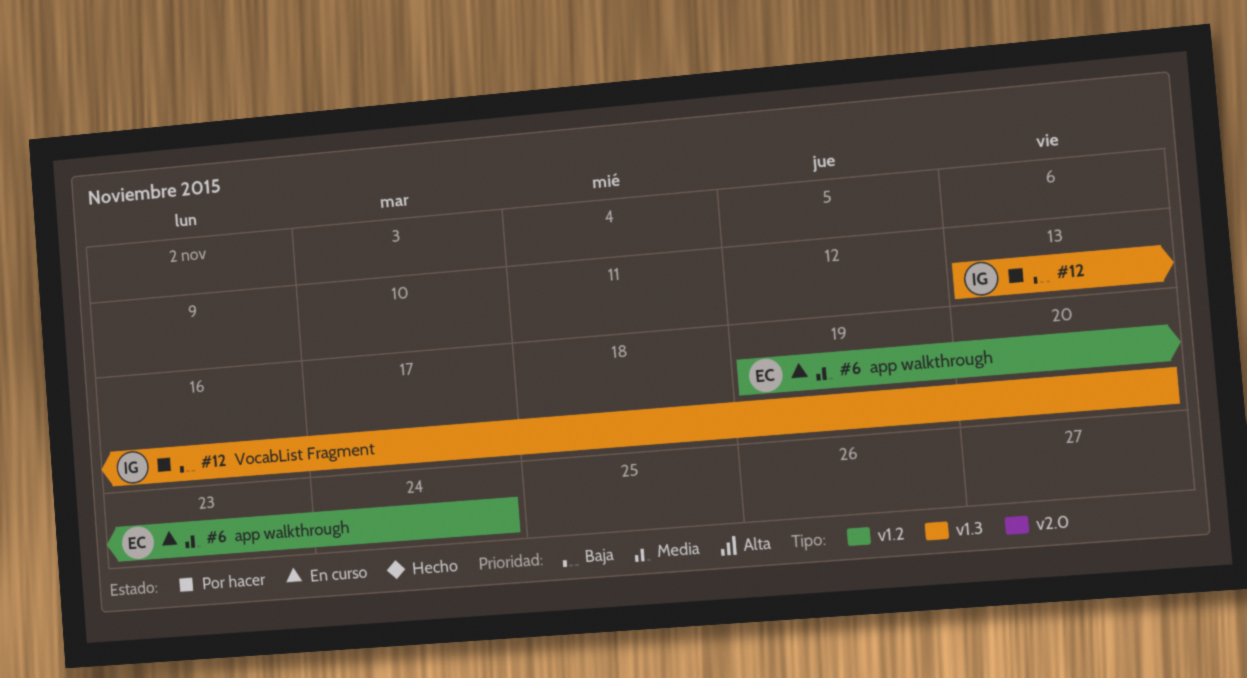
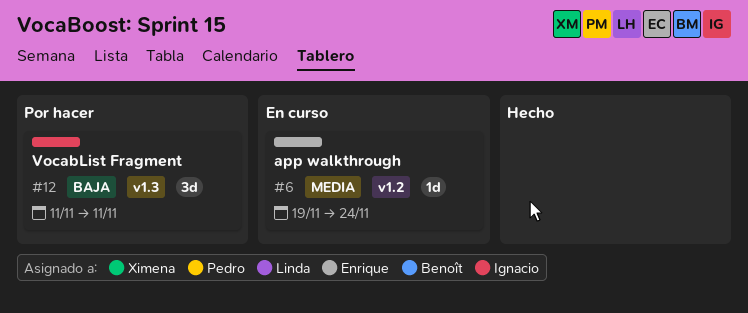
#12, start: Nov 13 -> Nov 11
#12, due: Nov 20 -> Nov 11

